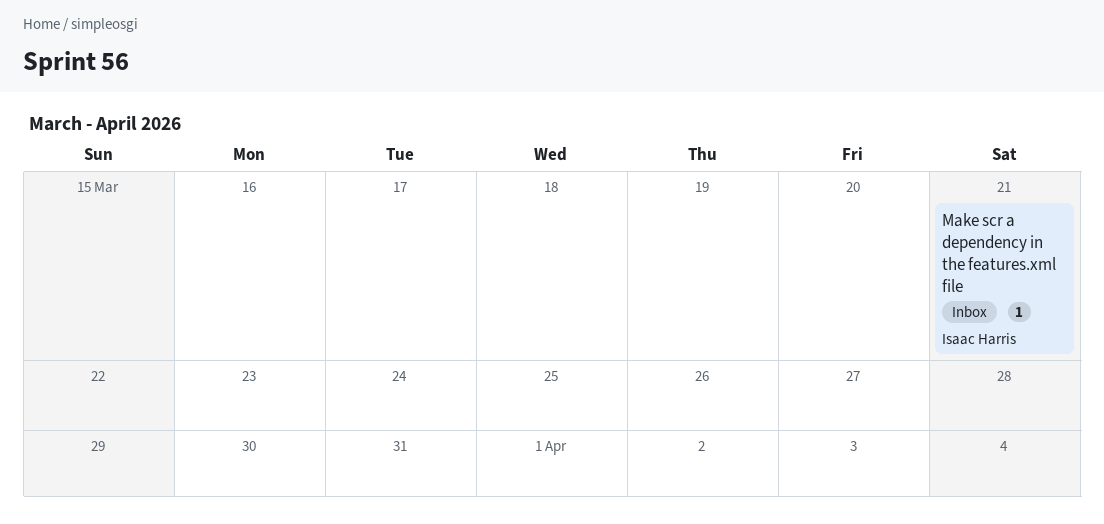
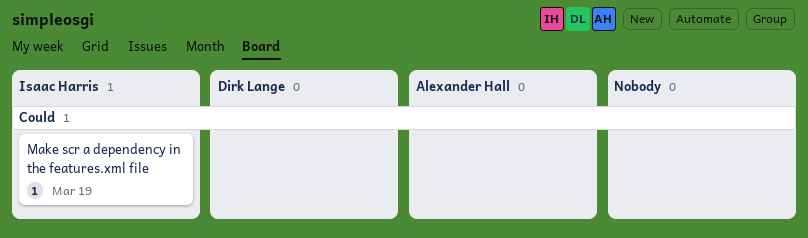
Make scr a dependency in the features.xml file, due: Mar 21 -> Mar 19

